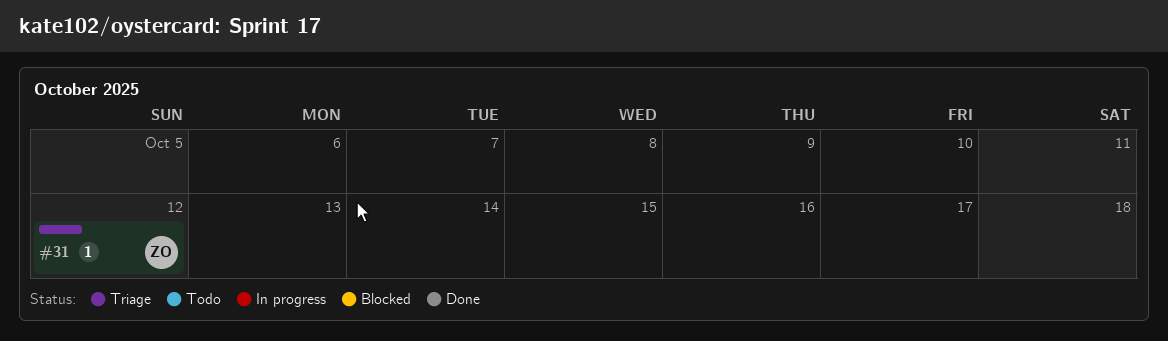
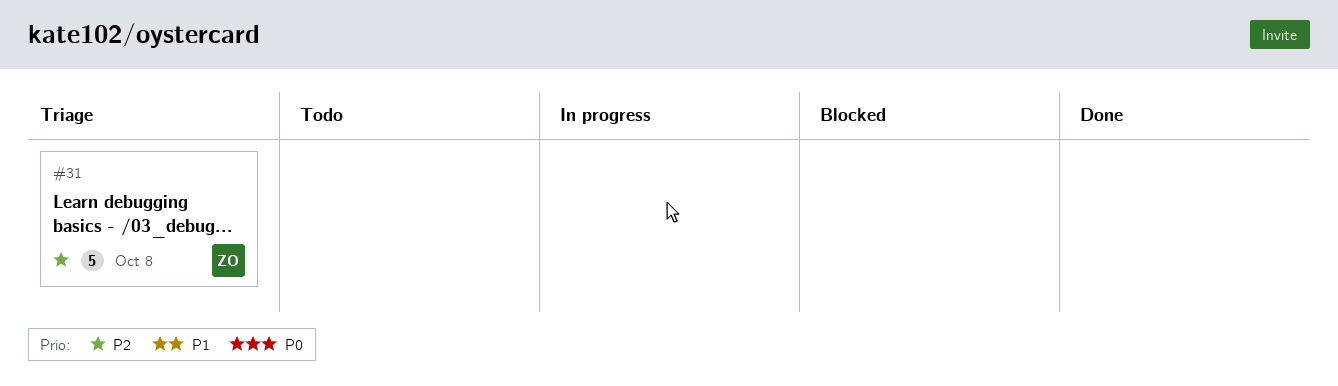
#31, estimate: 1 -> 5
#31, due: Oct 12 -> Oct 8

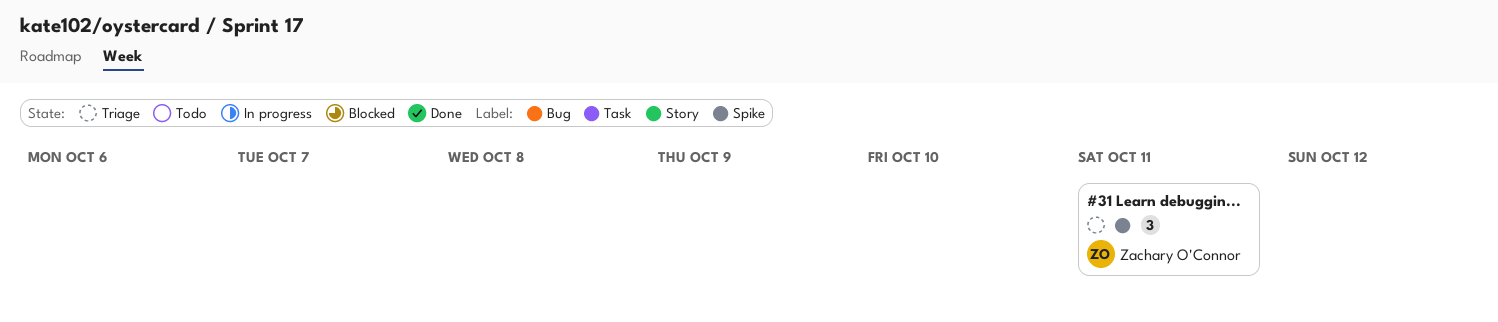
#31, estimate: 5 -> 3
#31, due: Oct 8 -> Oct 11

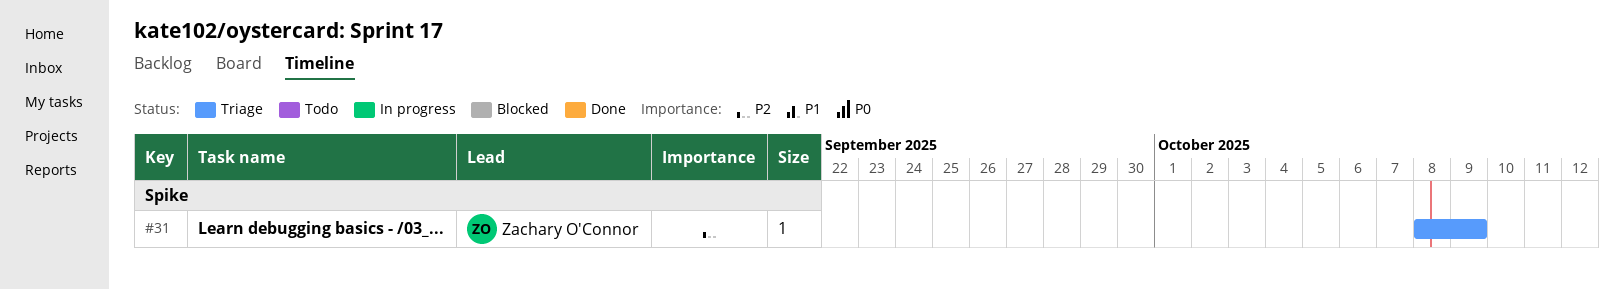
#31, estimate: 3 -> 1
#31, due: Oct 11 -> Oct 9

